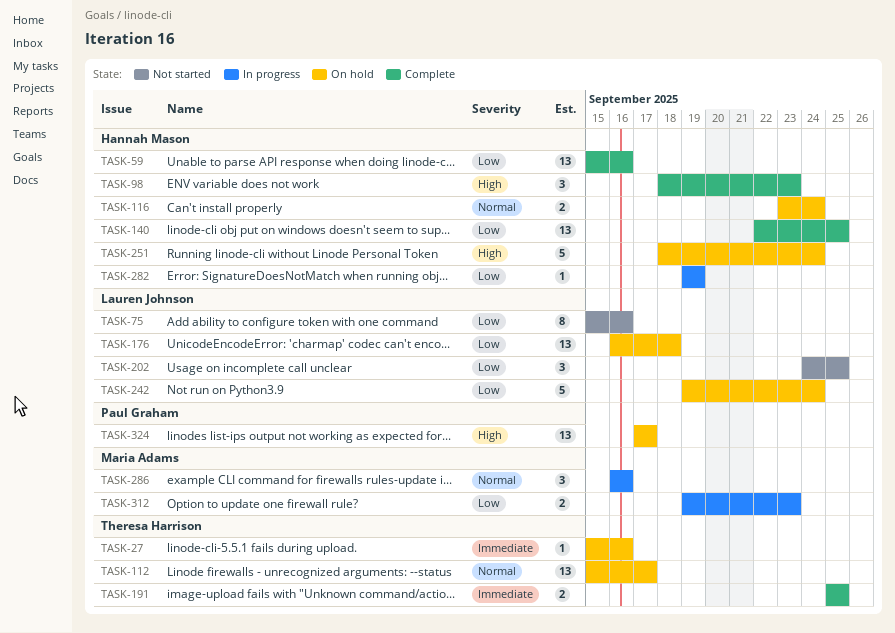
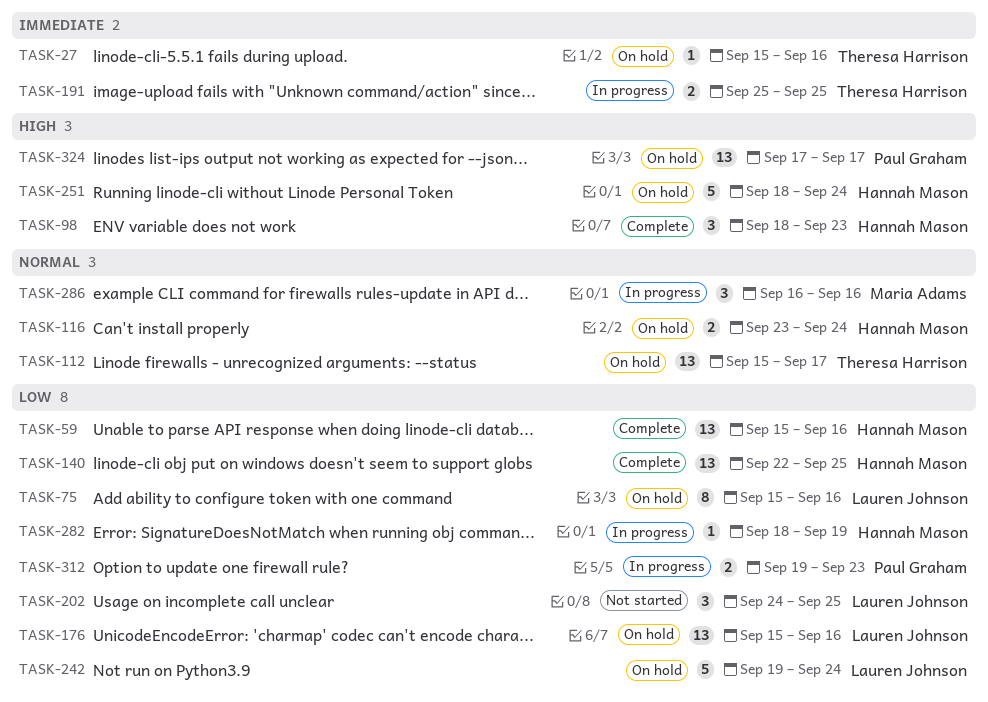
TASK-75, status: Not started -> On hold
TASK-176, start: Sep 16 -> Sep 15
TASK-176, due: Sep 18 -> Sep 16
TASK-191, status: Complete -> In progress
TASK-282, start: Sep 19 -> Sep 18
TASK-312, owner: Maria Adams -> Paul Graham

